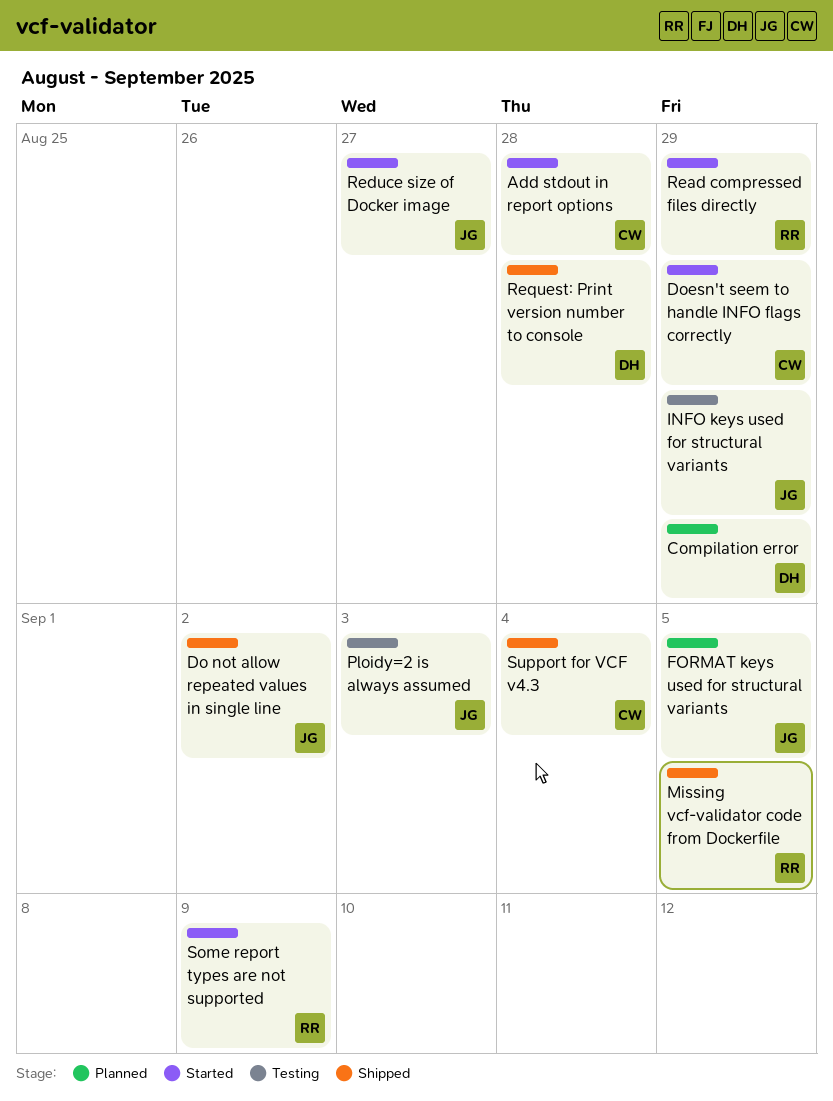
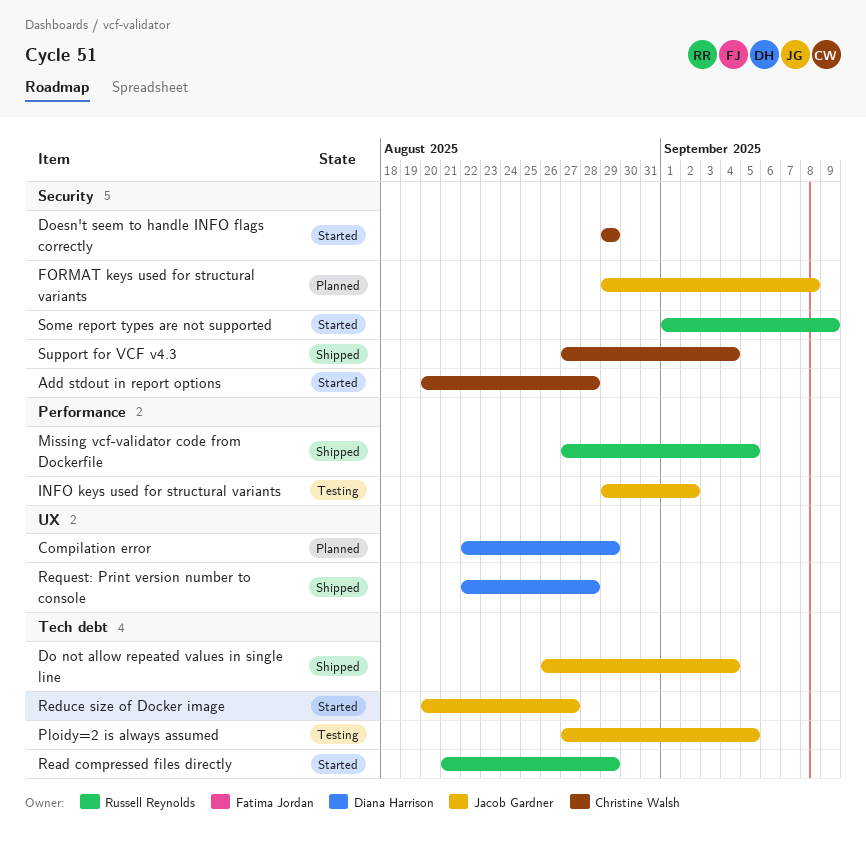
Do not allow repeated values in single line, due: Sep 2 -> Sep 4
FORMAT keys used for structural variants, due: Sep 5 -> Sep 8
INFO keys used for structural variants, due: Aug 29 -> Sep 2
Ploidy=2 is always assumed, due: Sep 3 -> Sep 5

